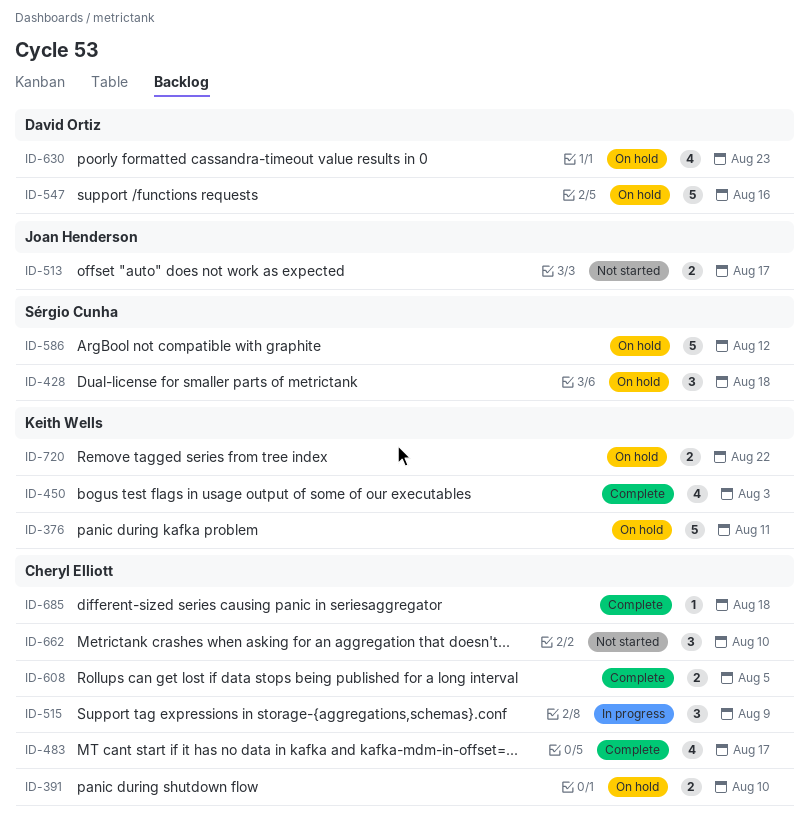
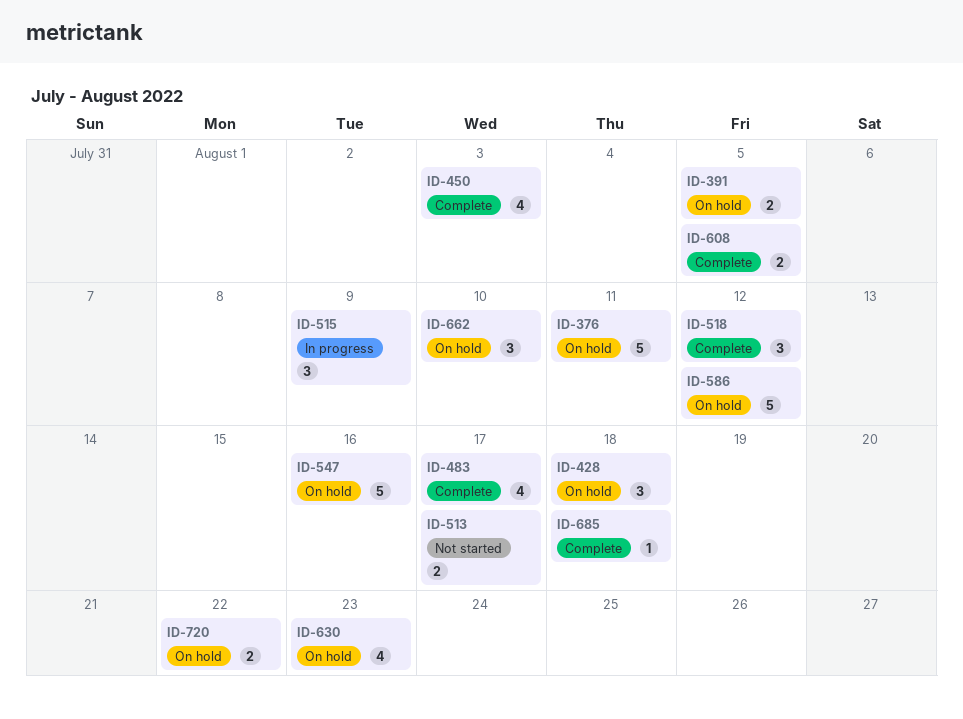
ID-391, due: Aug 10 -> Aug 5
ID-518: none -> present
ID-662, status: Not started -> On hold

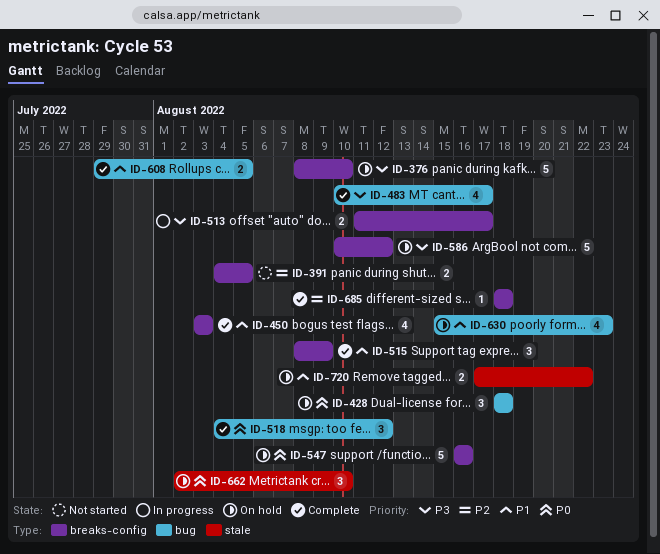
ID-376, due: Aug 11 -> Aug 10
ID-391, status: On hold -> Not started
ID-513, status: Not started -> In progress
ID-515, status: In progress -> Complete

